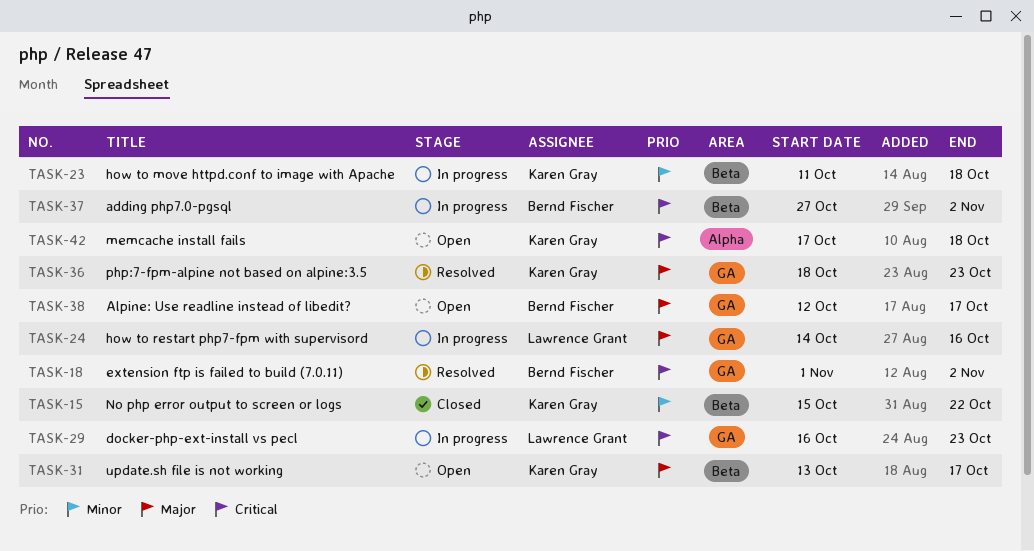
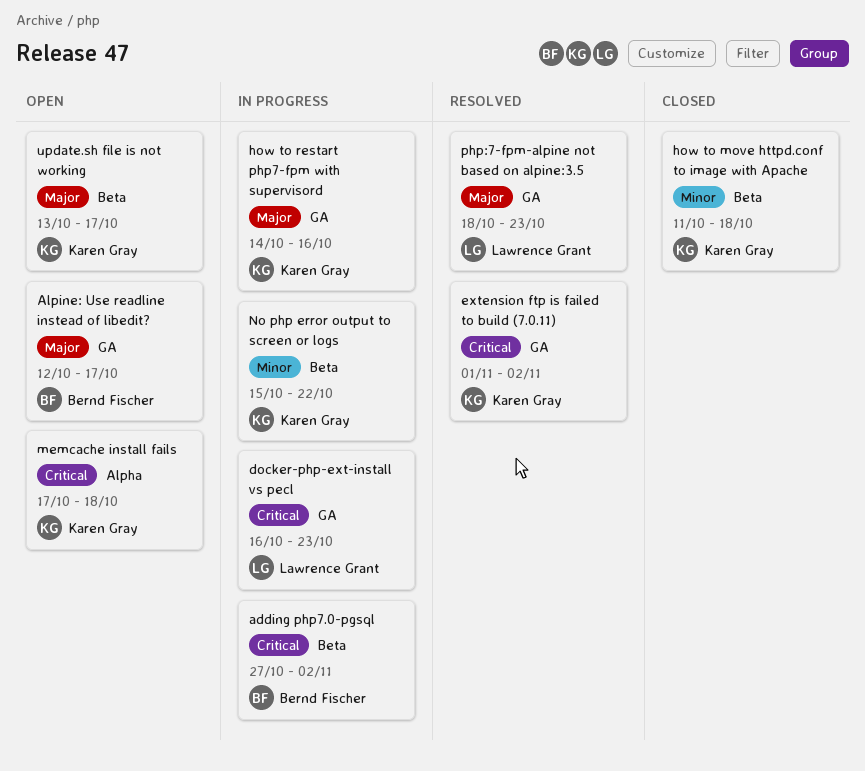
extension ftp is failed to build (7.0.11), owner: Bernd Fischer -> Karen Gray
how to move httpd.conf to image with Apache, status: In progress -> Closed
how to restart php7-fpm with supervisord, owner: Lawrence Grant -> Karen Gray
No php error output to screen or logs, status: Closed -> In progress
php:7-fpm-alpine not based on alpine:3.5, owner: Karen Gray -> Lawrence Grant

